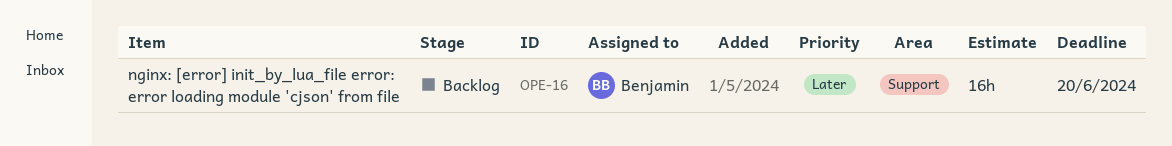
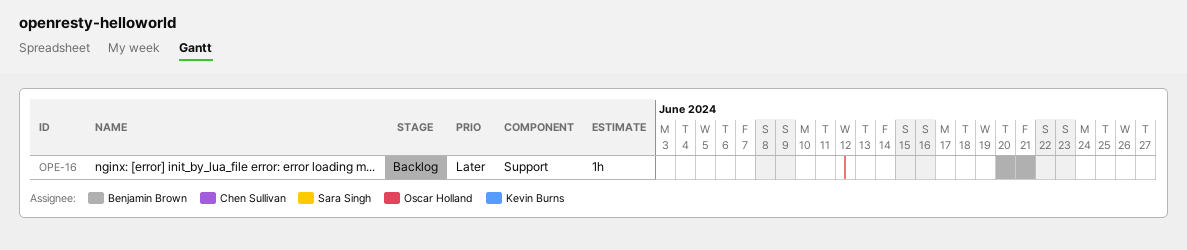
OPE-16, estimate: 16h -> 1h
OPE-16, due: Jun 20 -> Jun 21

